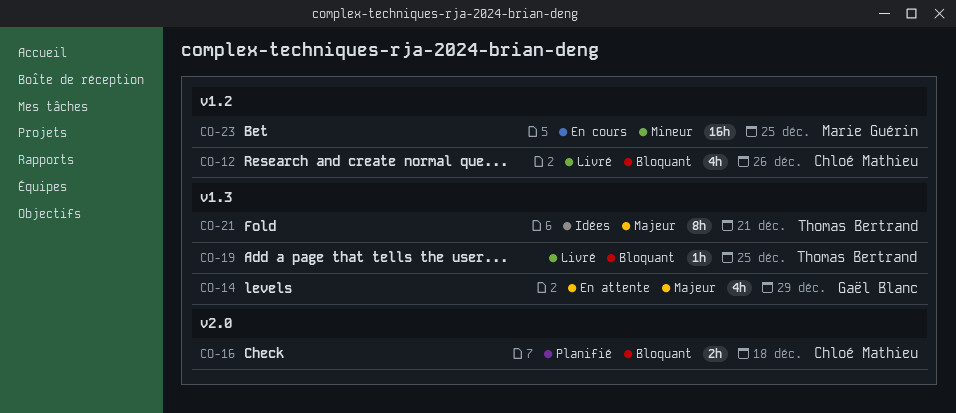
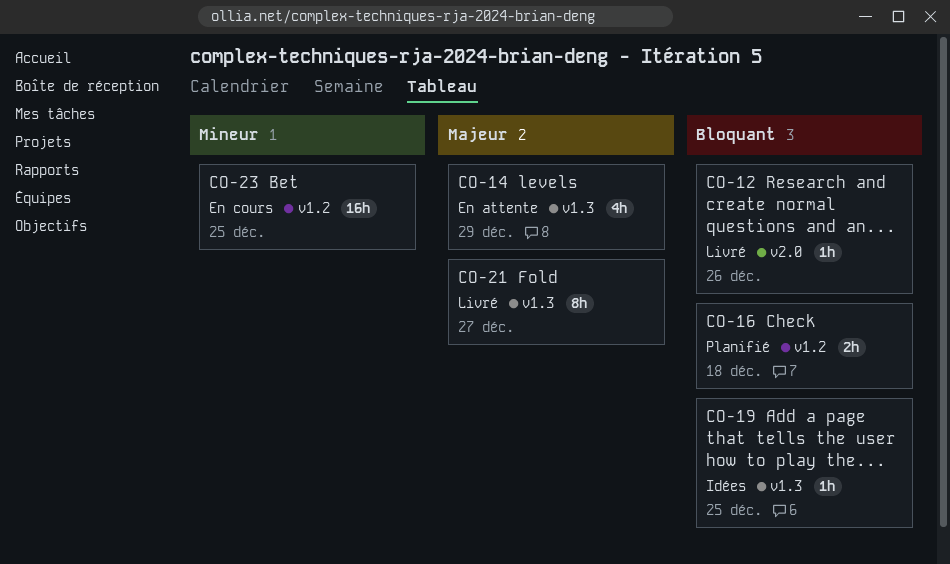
CO-12, label: v1.2 -> v2.0
CO-12, estimate: 4h -> 1h
CO-16, label: v2.0 -> v1.2
CO-19, status: Livré -> Idées
CO-21, status: Idées -> Livré
CO-21, due: Dec 21 -> Dec 27

